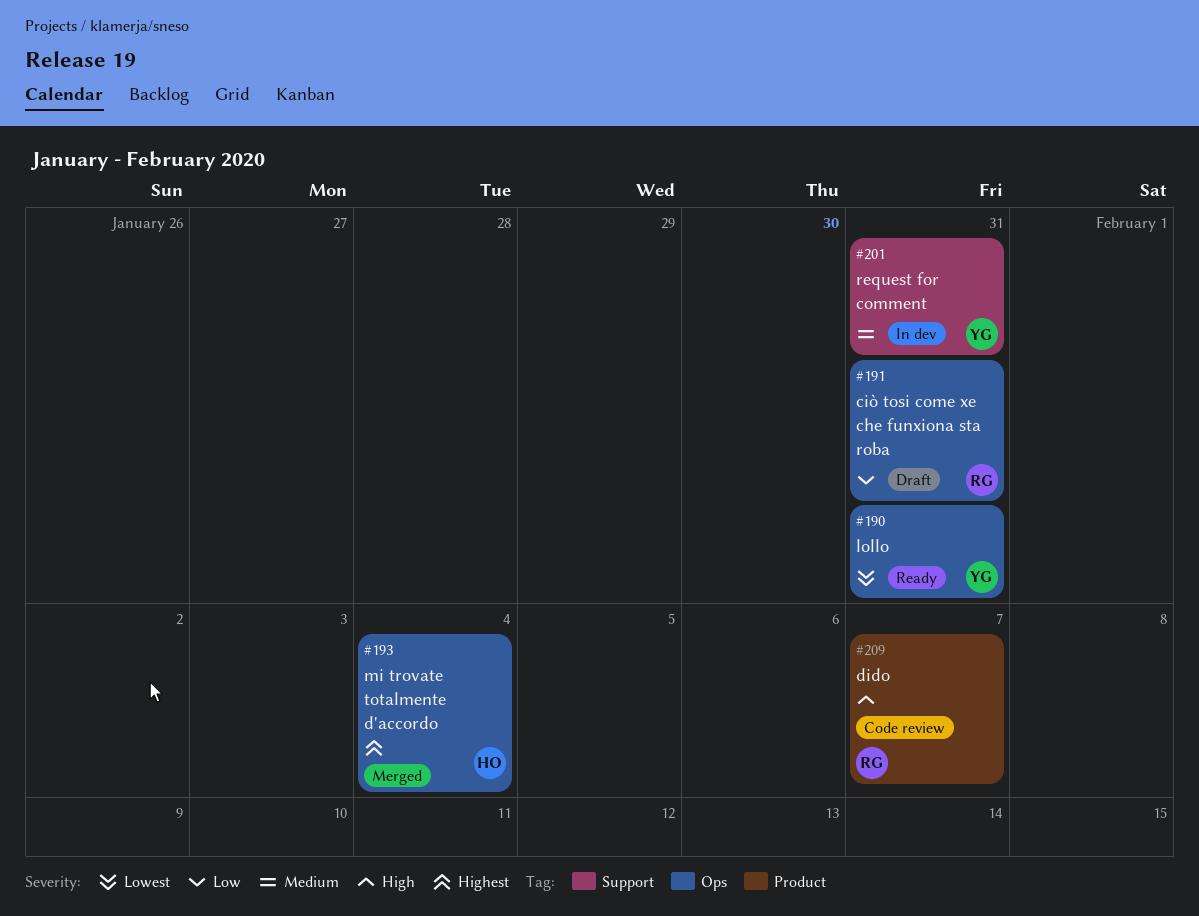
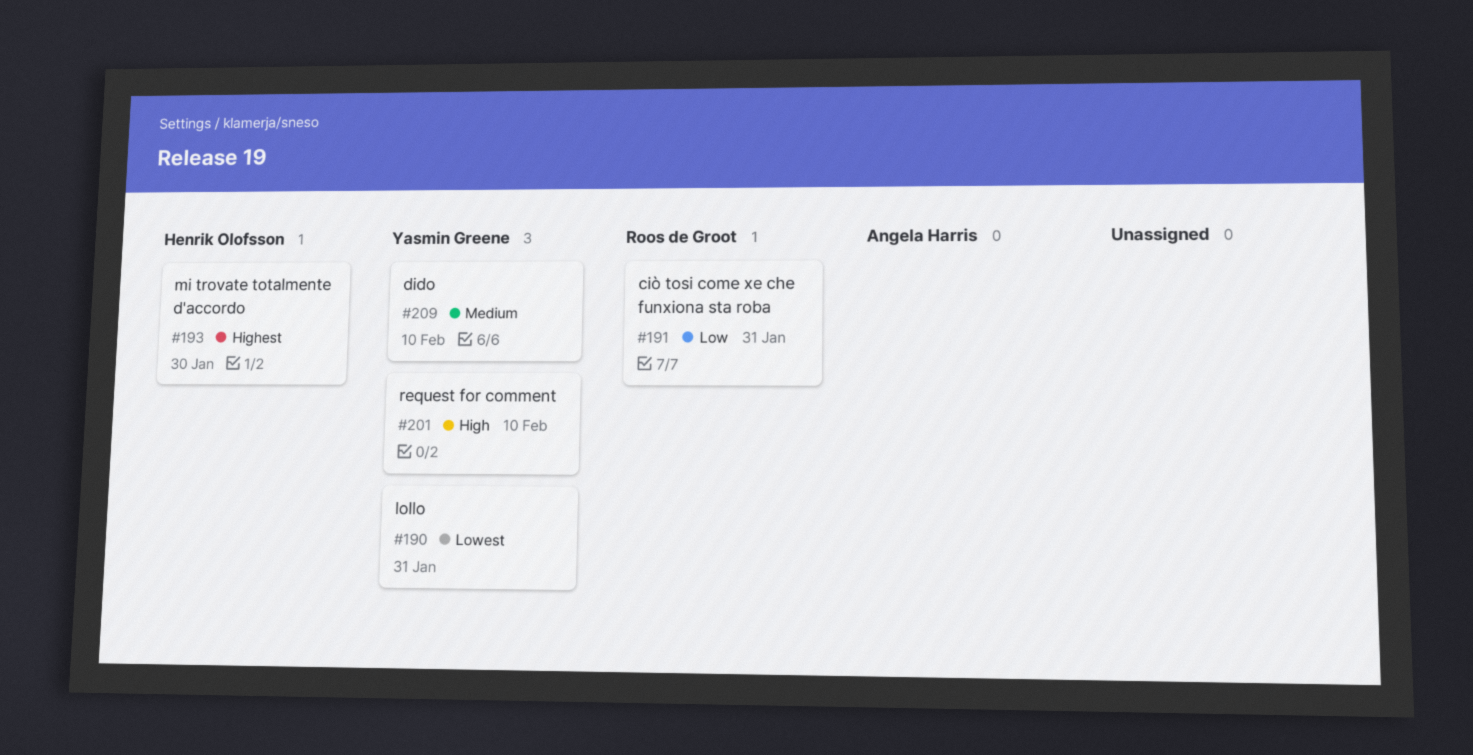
#193, due: Feb 4 -> Jan 30
#201, priority: Medium -> High
#201, due: Jan 31 -> Feb 10
#209, owner: Roos de Groot -> Yasmin Greene
#209, priority: High -> Medium
#209, due: Feb 7 -> Feb 10

